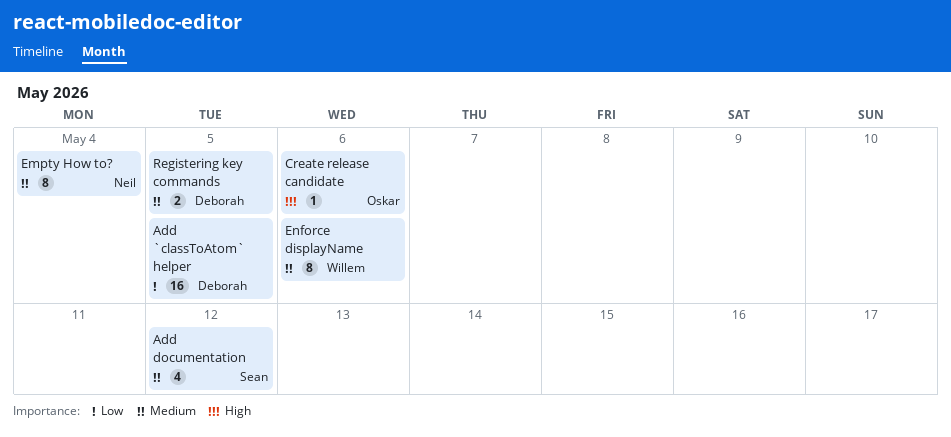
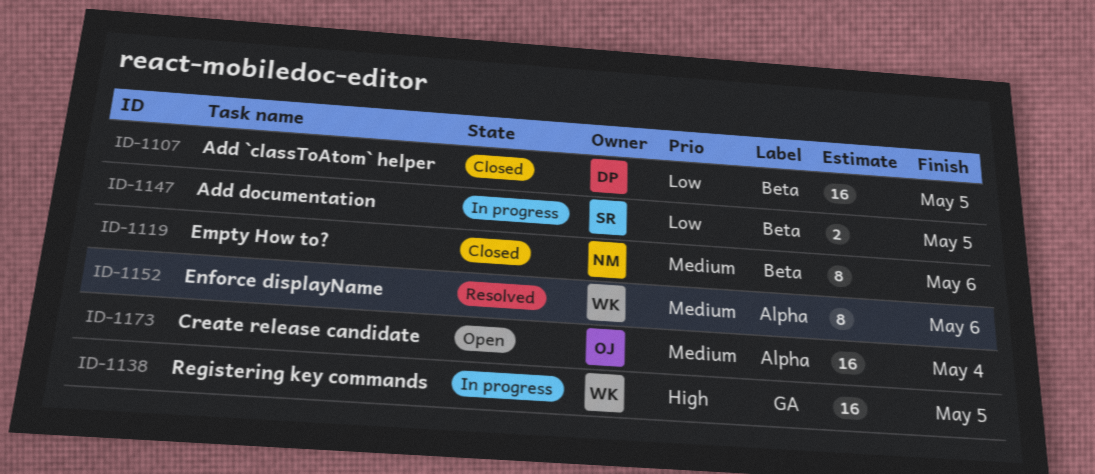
Add documentation, priority: Medium -> Low
Add documentation, estimate: 4 -> 2
Add documentation, due: May 12 -> May 5
Create release candidate, priority: High -> Medium
Create release candidate, estimate: 1 -> 16
Create release candidate, due: May 6 -> May 4
Empty How to?, due: May 4 -> May 6
Registering key commands, owner: Deborah -> Willem
Registering key commands, priority: Medium -> High
Registering key commands, estimate: 2 -> 16

